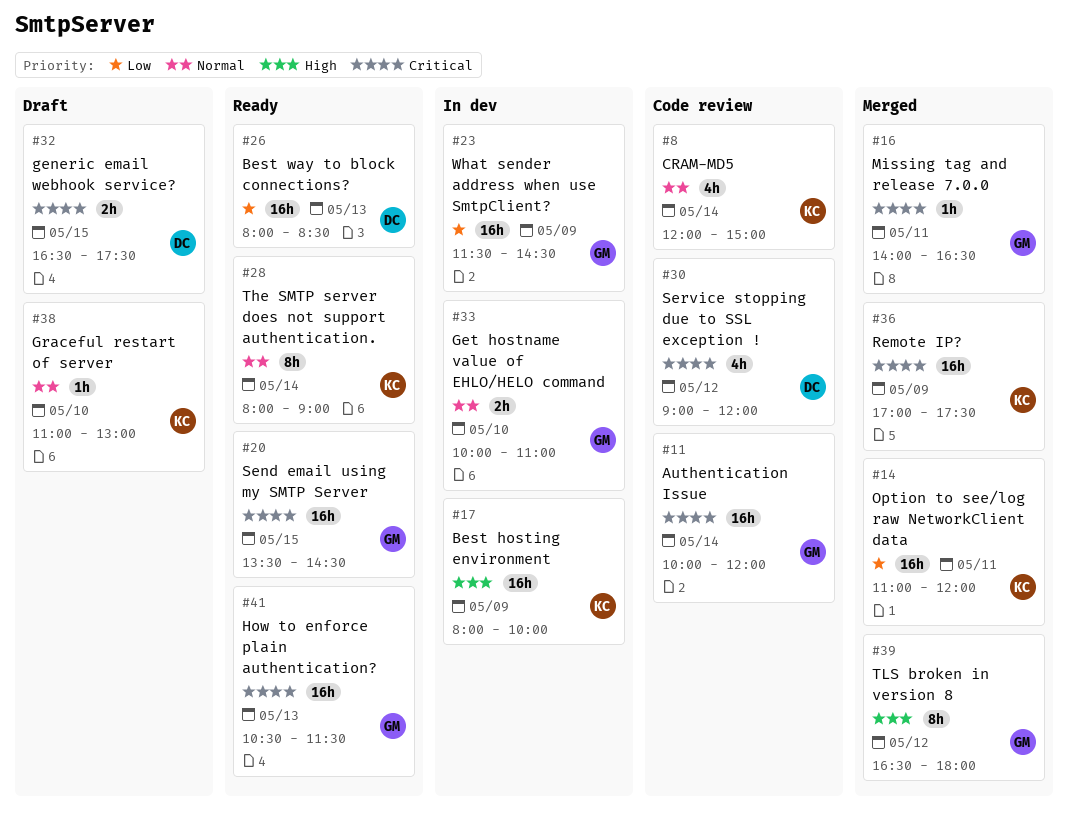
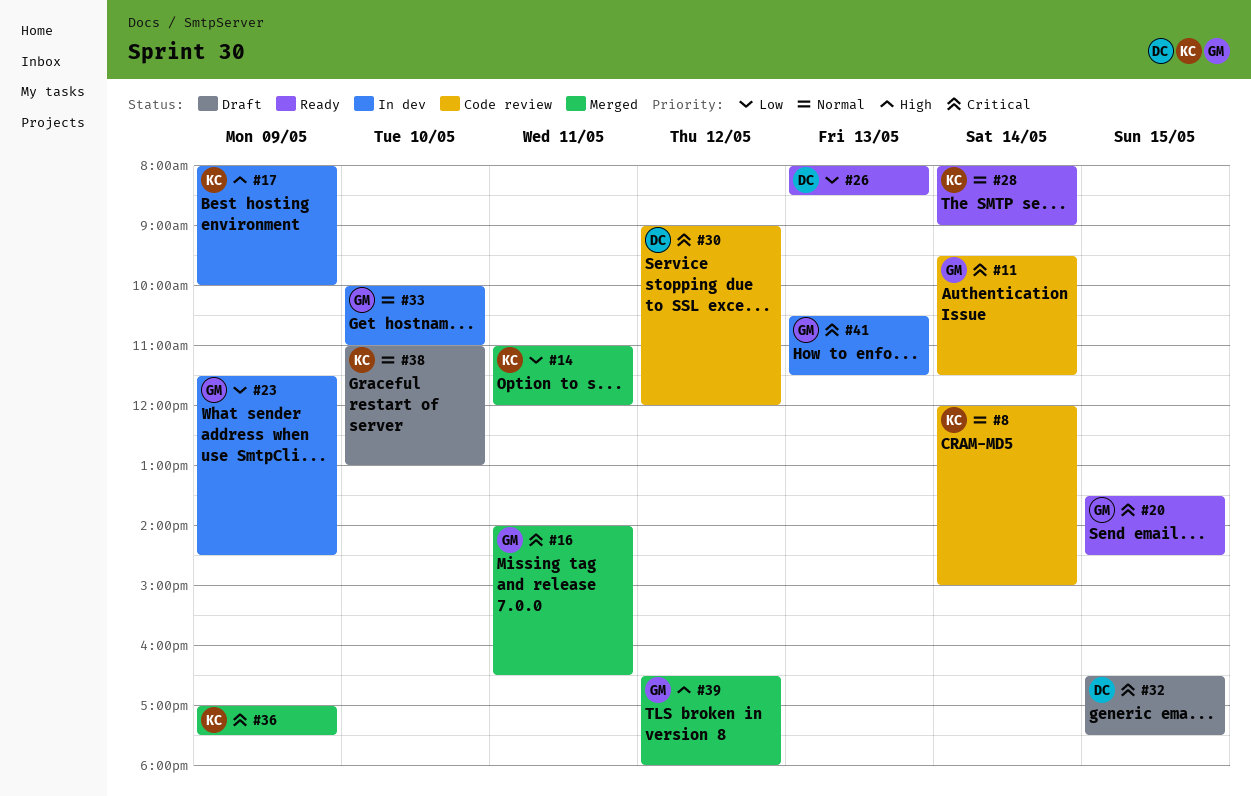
#11, begins: 10:00 -> 09:30
#11, ends: 12:00 -> 11:30
#41, status: Ready -> In dev

